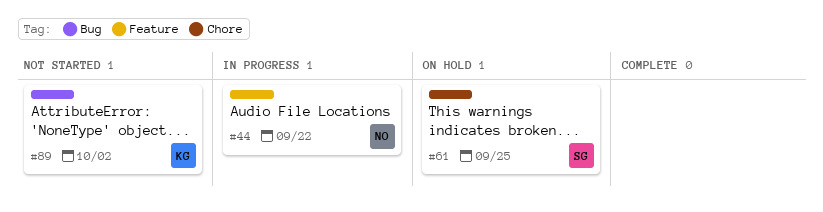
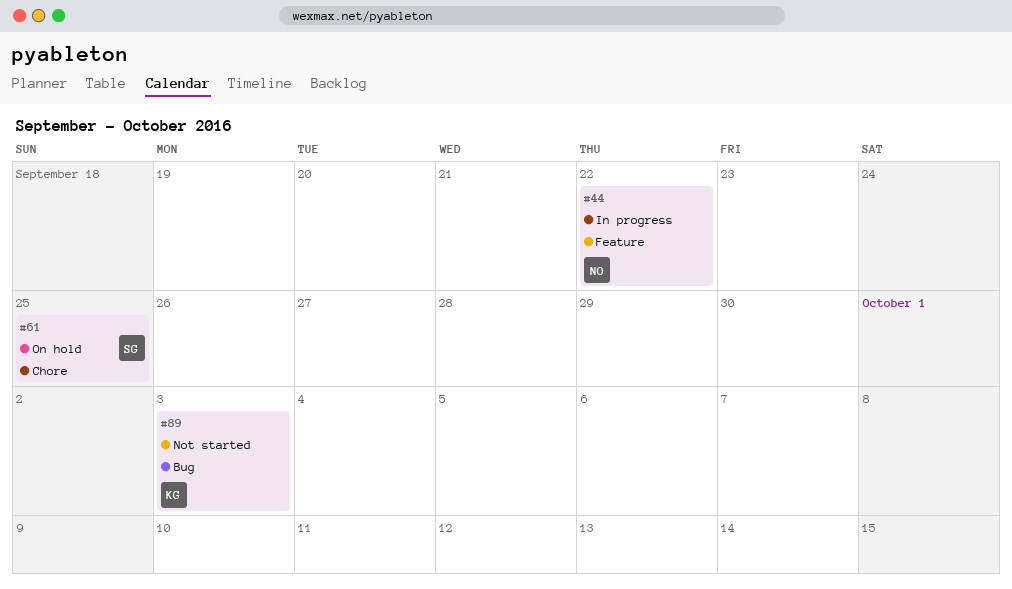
#89, due: Oct 2 -> Oct 3

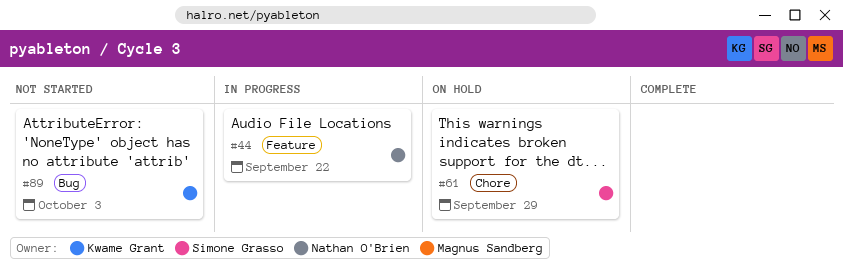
#61, due: Sep 25 -> Sep 29

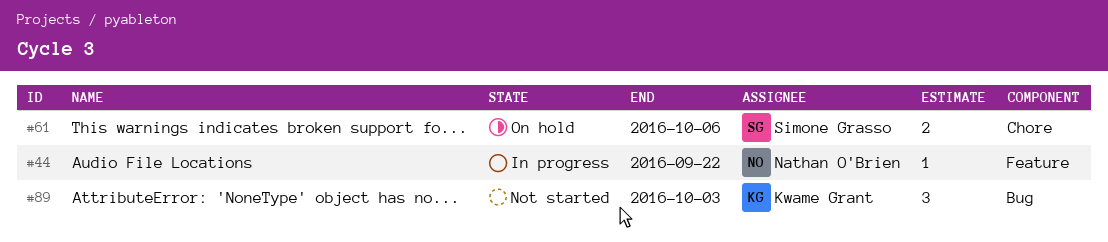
#61, due: Sep 29 -> Oct 6

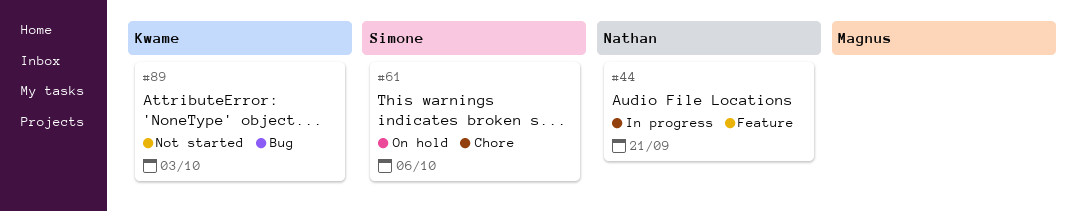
#44, due: Sep 22 -> Sep 21

